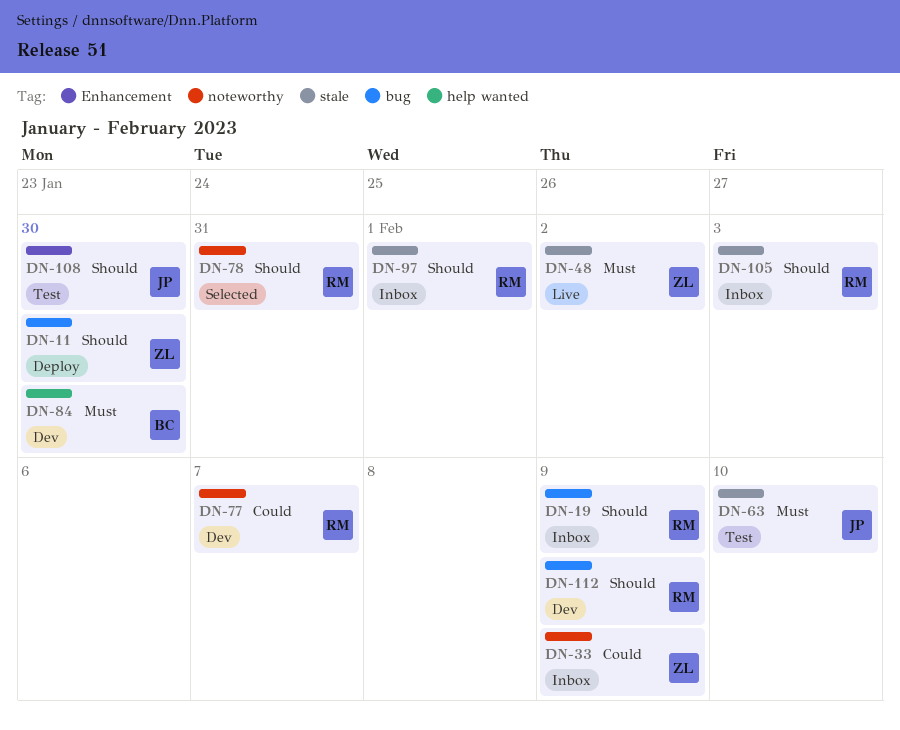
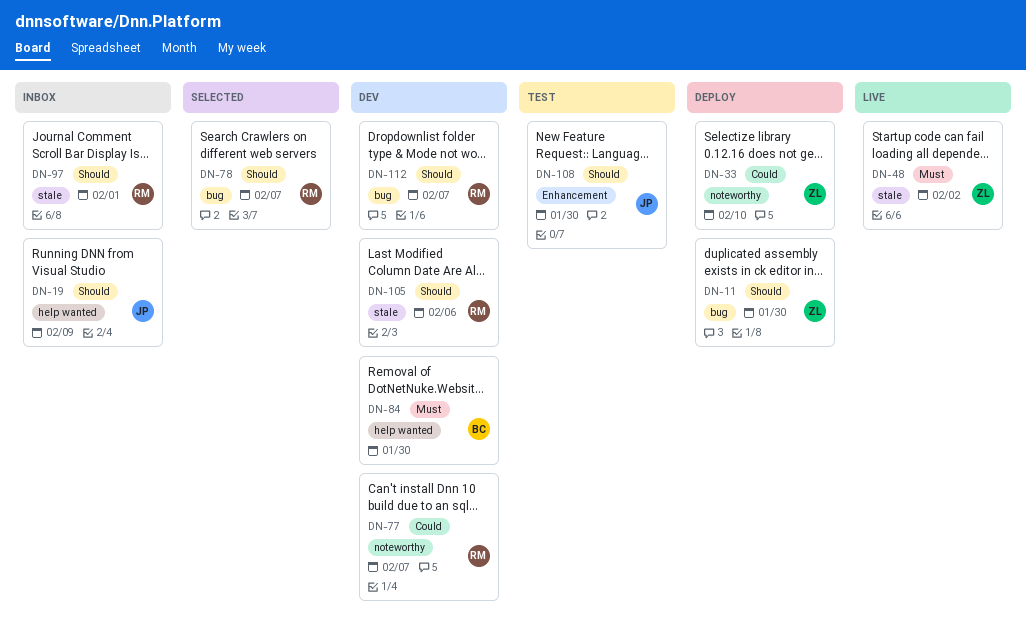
DN-19, owner: RM -> JP
DN-19, label: bug -> help wanted
DN-33, status: Inbox -> Deploy
DN-33, due: Feb 9 -> Feb 10
DN-63: present -> none
DN-78, label: noteworthy -> bug
DN-78, due: Jan 31 -> Feb 7
DN-105, status: Inbox -> Dev
DN-105, due: Feb 3 -> Feb 6
DN-112, due: Feb 9 -> Feb 7

